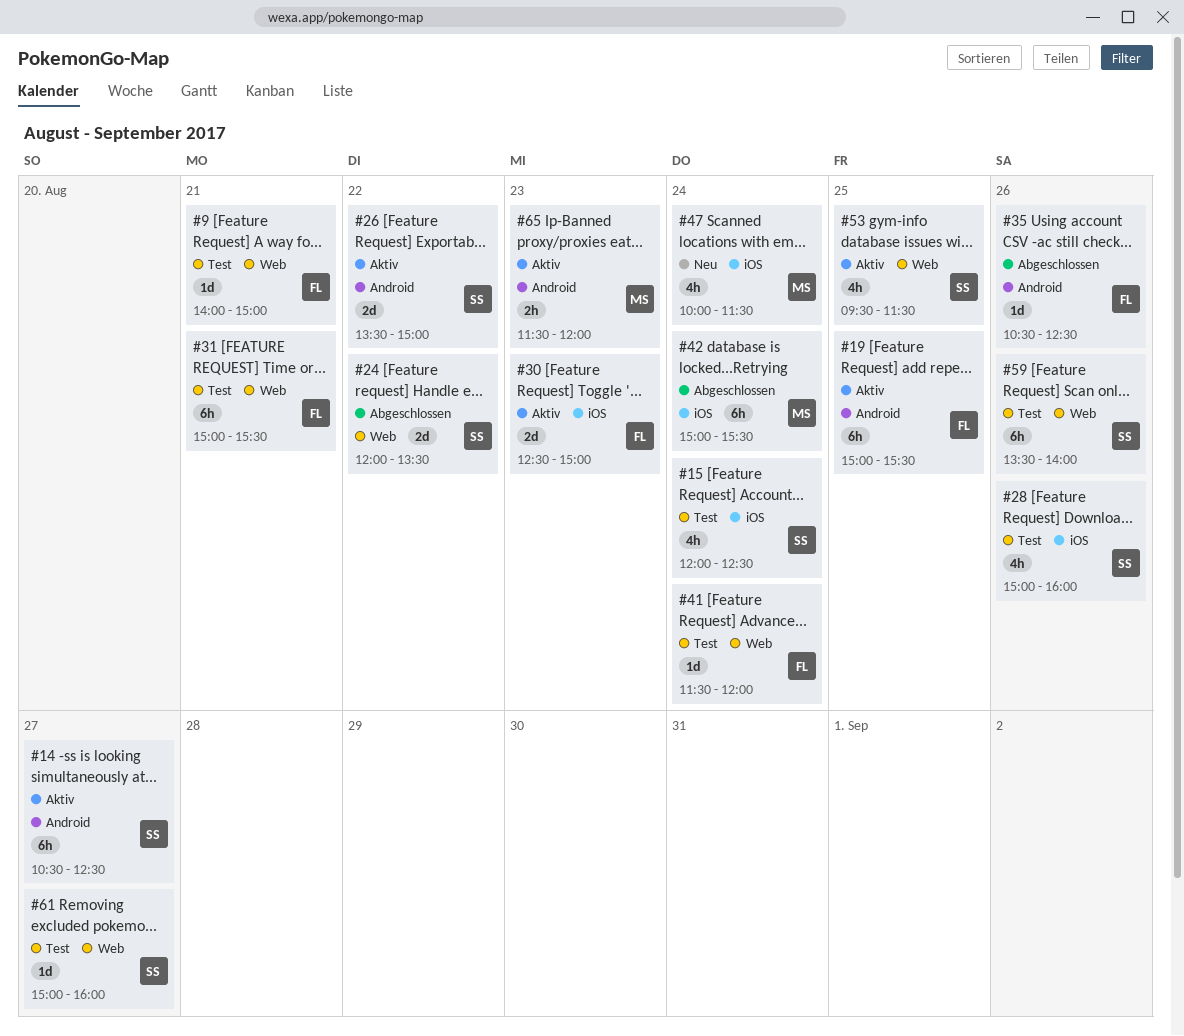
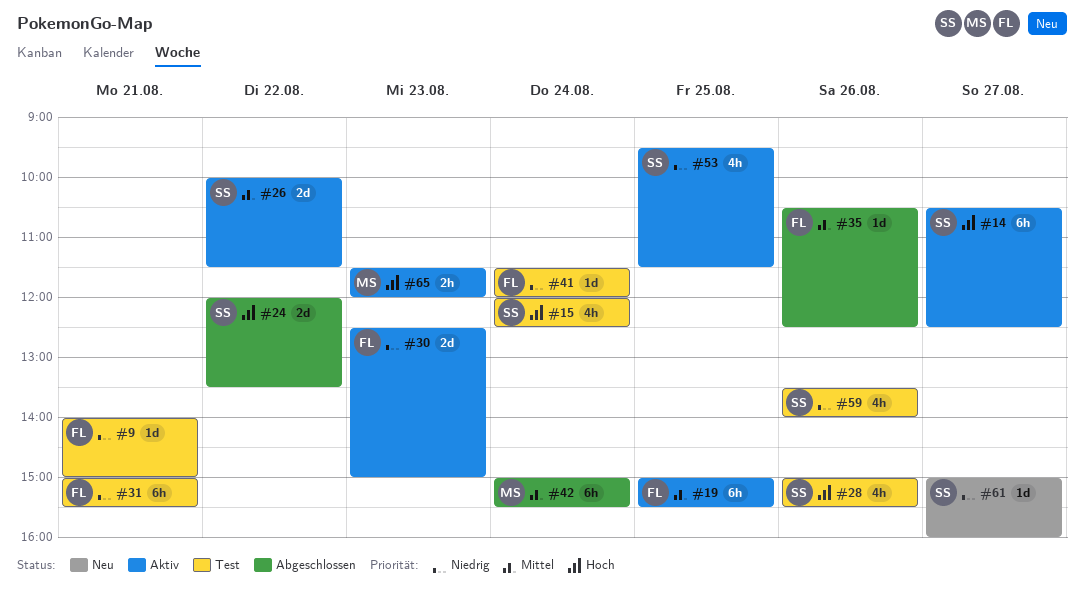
#26, begins: 13:30 -> 10:00
#26, ends: 15:00 -> 11:30
#28, ends: 16:00 -> 15:30
#47: present -> none
#59, estimate: 6h -> 4h
#61, status: Test -> Neu

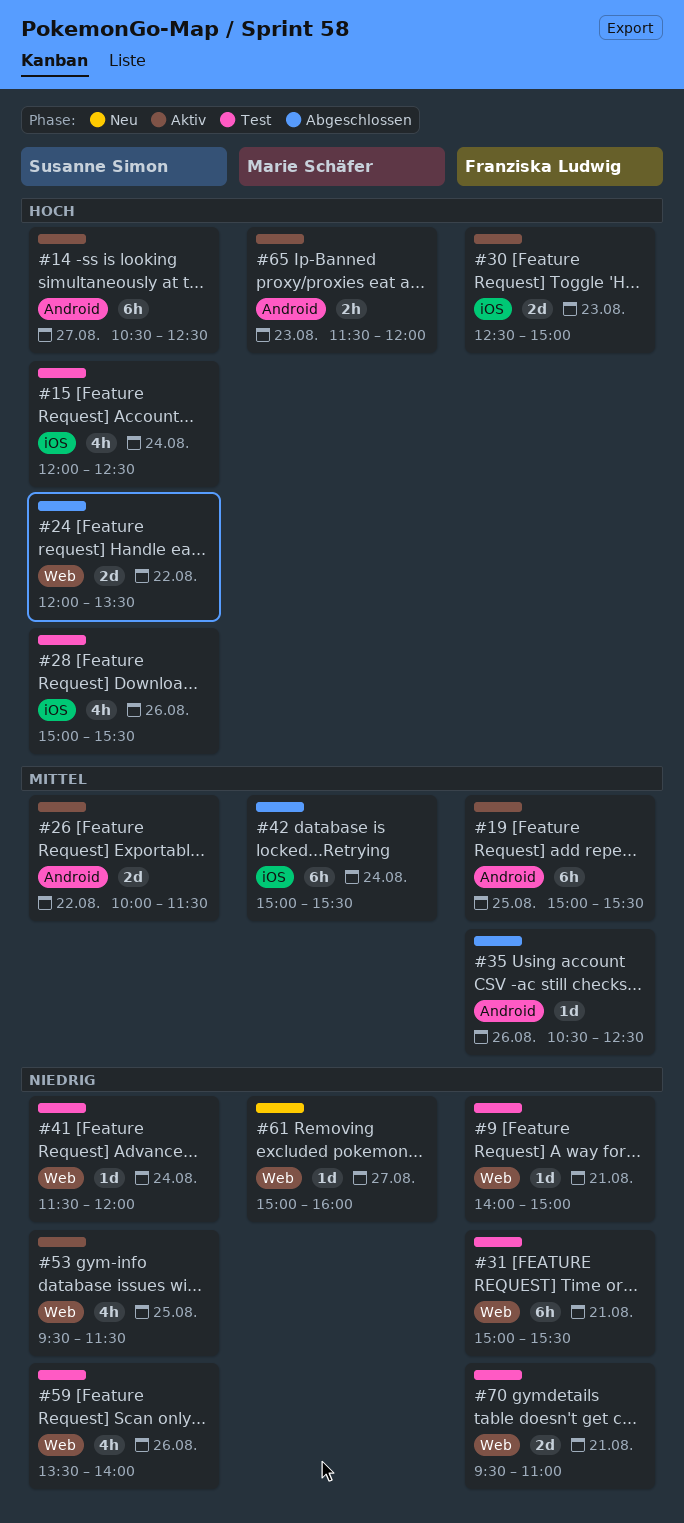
#30, priority: Niedrig -> Hoch
#41, owner: Franziska Ludwig -> Susanne Simon
#61, owner: Susanne Simon -> Marie Schäfer
#70: none -> present

